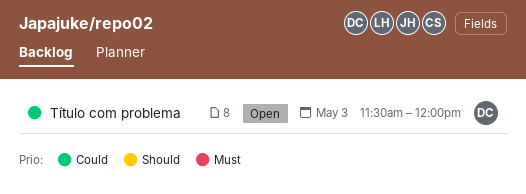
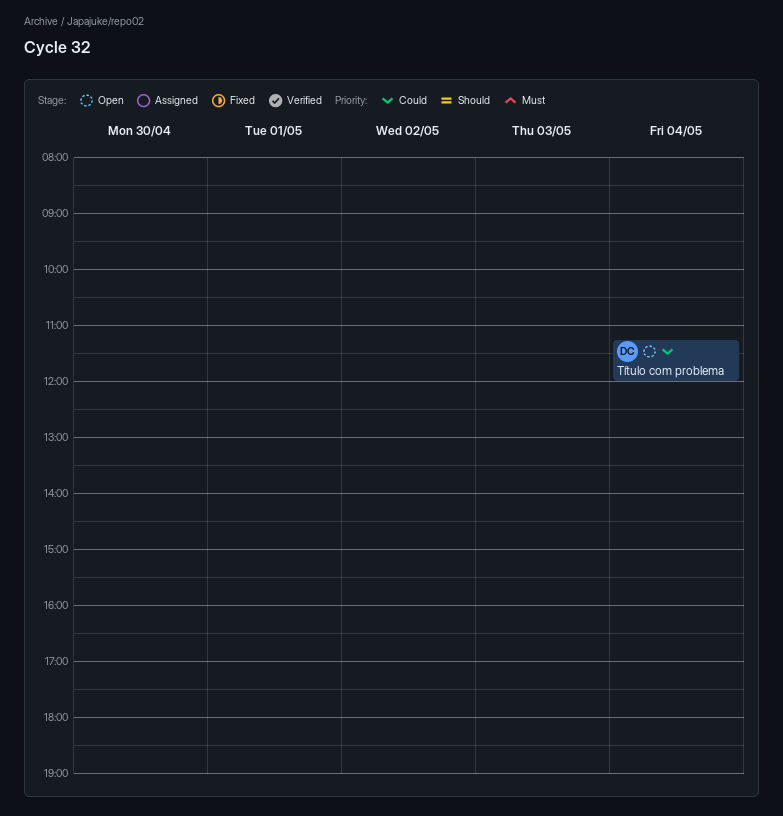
Título com problema, day: May 3 -> May 4
Título com problema, begins: 11:30 -> 11:15

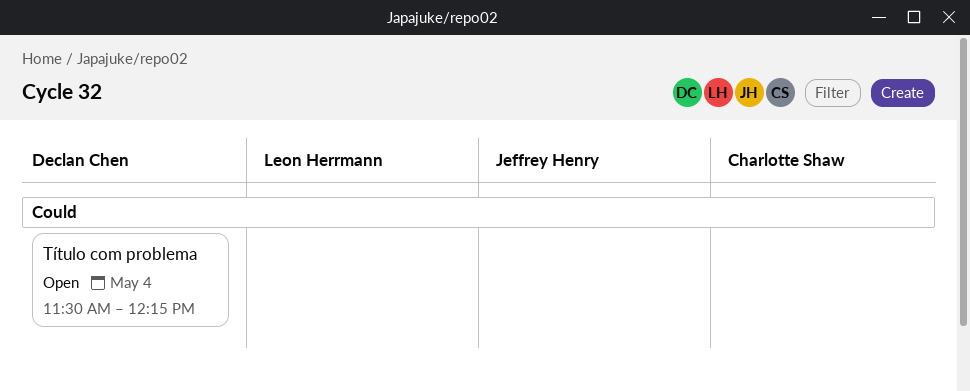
Título com problema, begins: 11:15 -> 11:30
Título com problema, ends: 12:00 -> 12:15

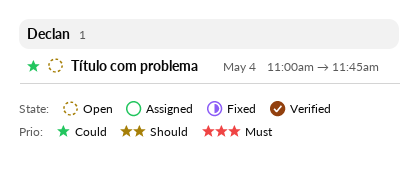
Título com problema, begins: 11:30 -> 11:00
Título com problema, ends: 12:15 -> 11:45

